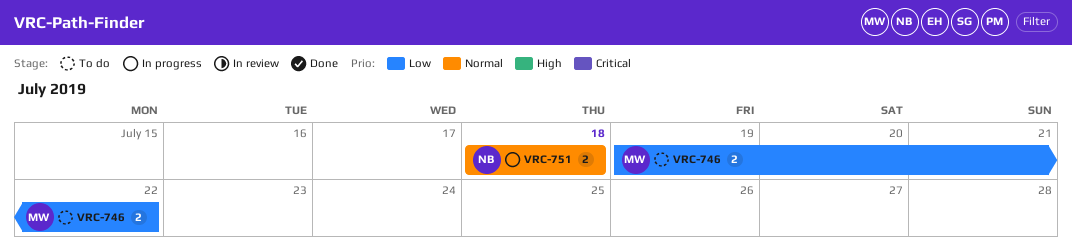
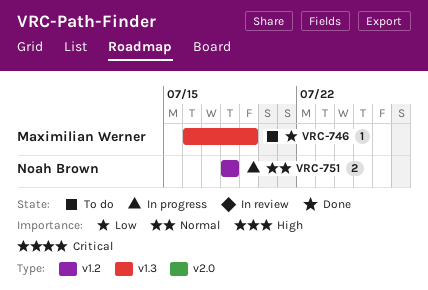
VRC-746, estimate: 2 -> 1
VRC-746, start: Jul 19 -> Jul 16
VRC-746, due: Jul 22 -> Jul 19

